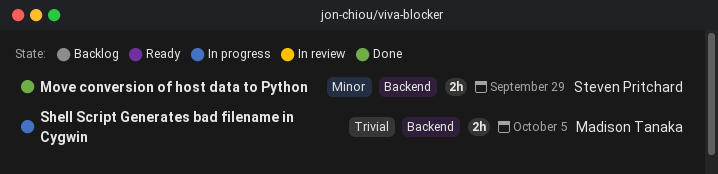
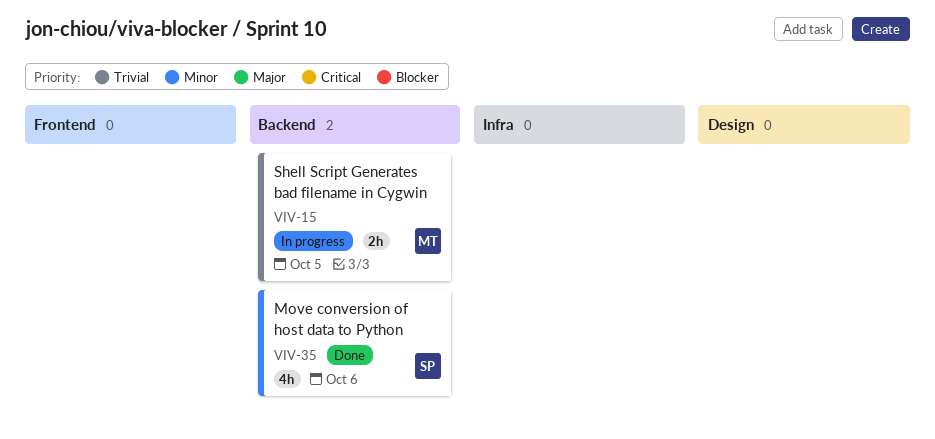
Move conversion of host data to Python, estimate: 2h -> 4h
Move conversion of host data to Python, due: Sep 29 -> Oct 6

